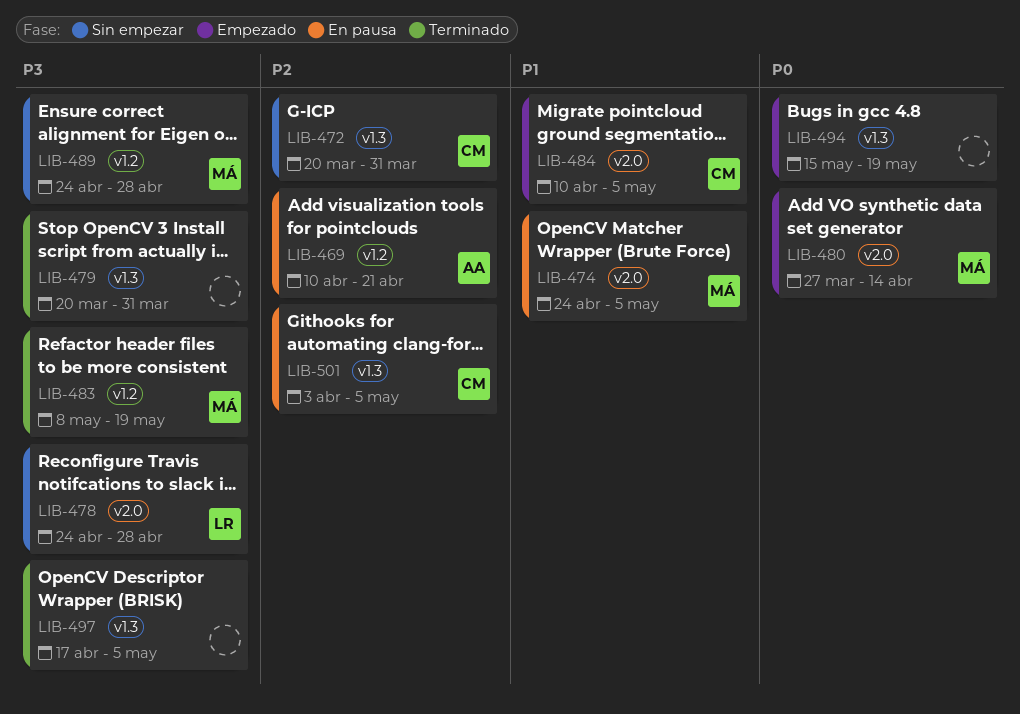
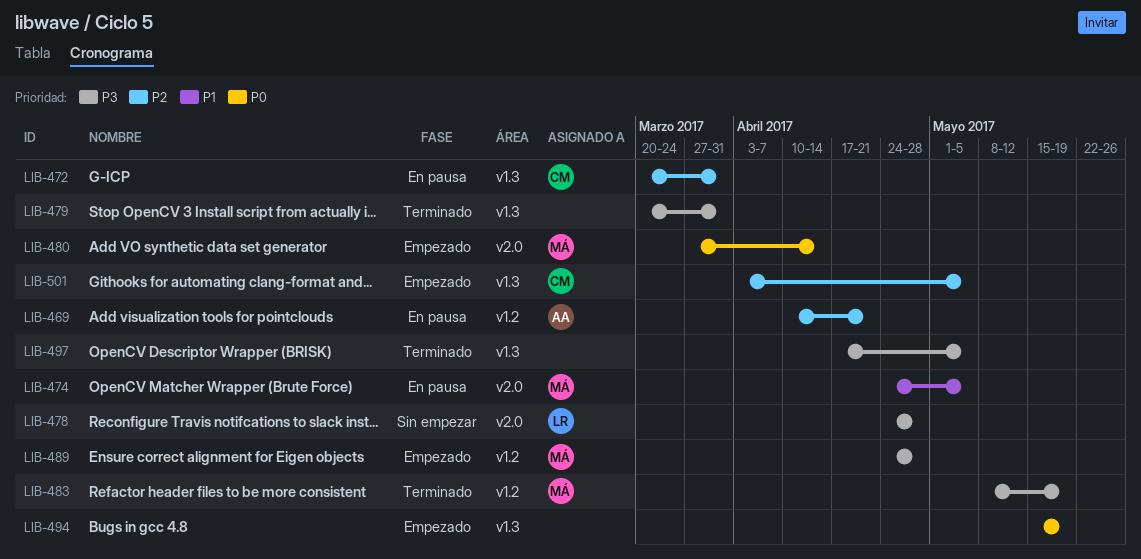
LIB-472, status: Sin empezar -> En pausa
LIB-484: present -> none
LIB-489, status: Sin empezar -> Empezado
LIB-501, status: En pausa -> Empezado

